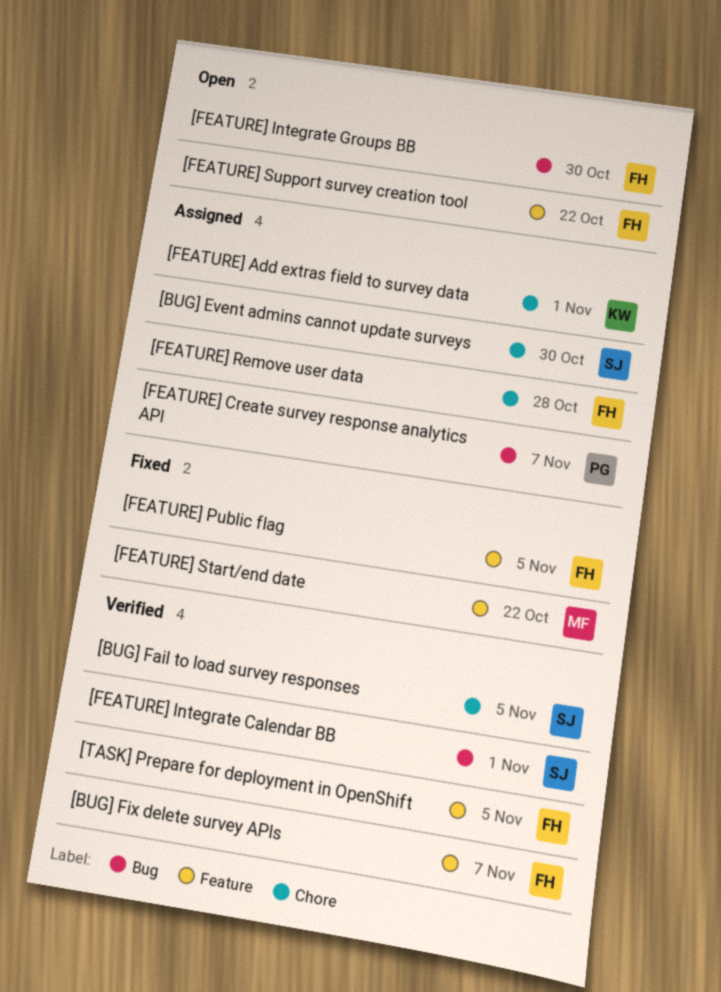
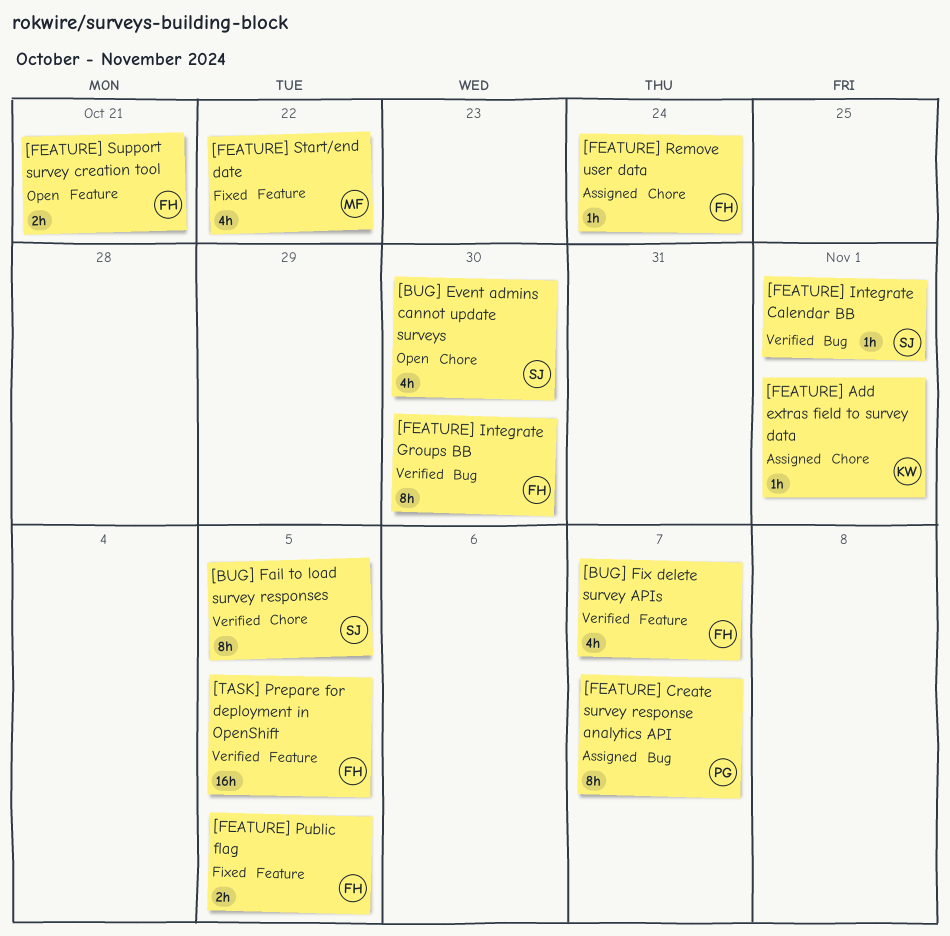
[BUG] Event admins cannot update surveys, status: Assigned -> Open
[FEATURE] Integrate Groups BB, status: Open -> Verified
[FEATURE] Remove user data, due: Oct 28 -> Oct 24
[FEATURE] Support survey creation tool, due: Oct 22 -> Oct 21

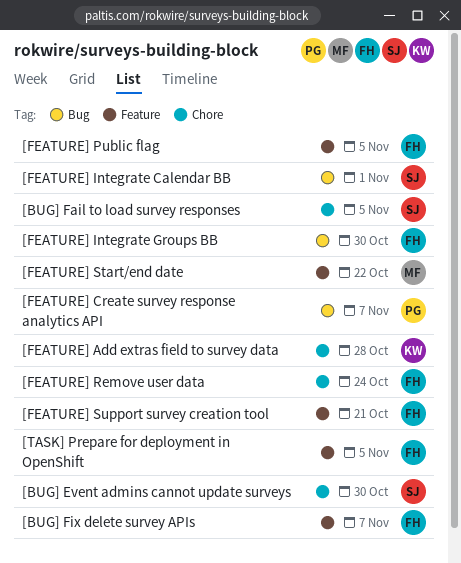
[FEATURE] Add extras field to survey data, due: Nov 1 -> Oct 28

